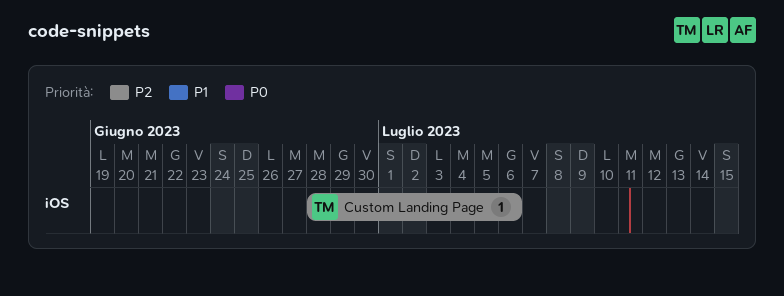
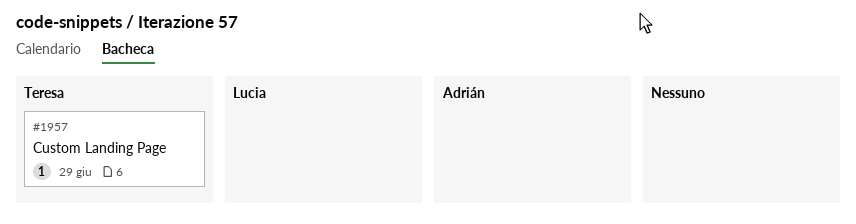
Custom Landing Page, due: Jul 6 -> Jun 29

